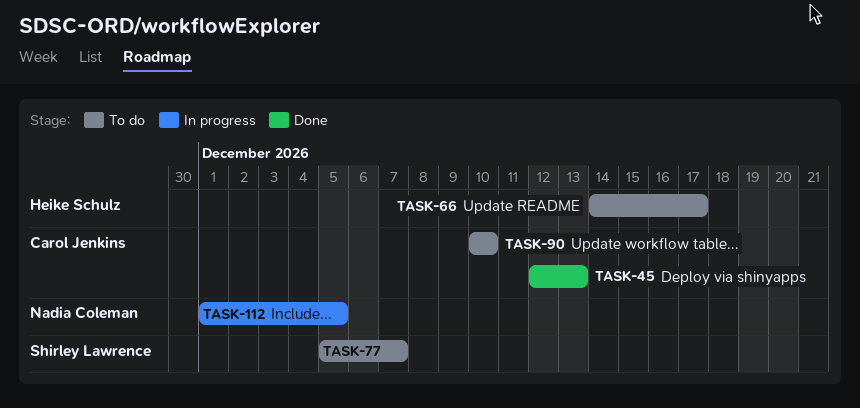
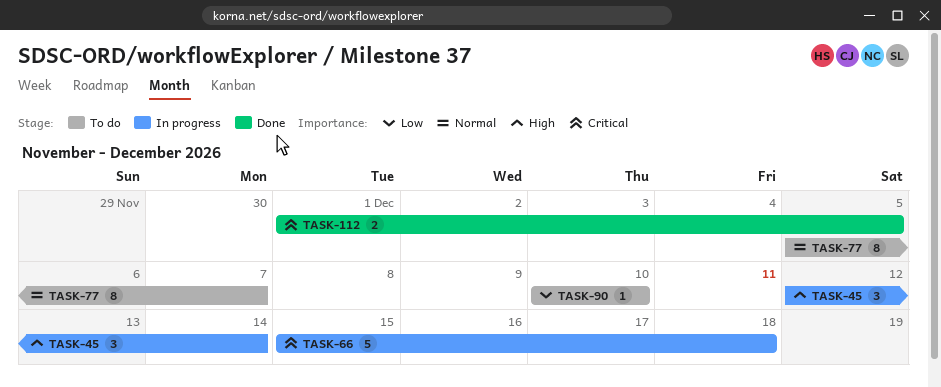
TASK-45, status: Done -> In progress
TASK-45, due: Dec 13 -> Dec 14
TASK-66, status: To do -> In progress
TASK-66, start: Dec 14 -> Dec 15
TASK-66, due: Dec 17 -> Dec 18
TASK-112, status: In progress -> Done

